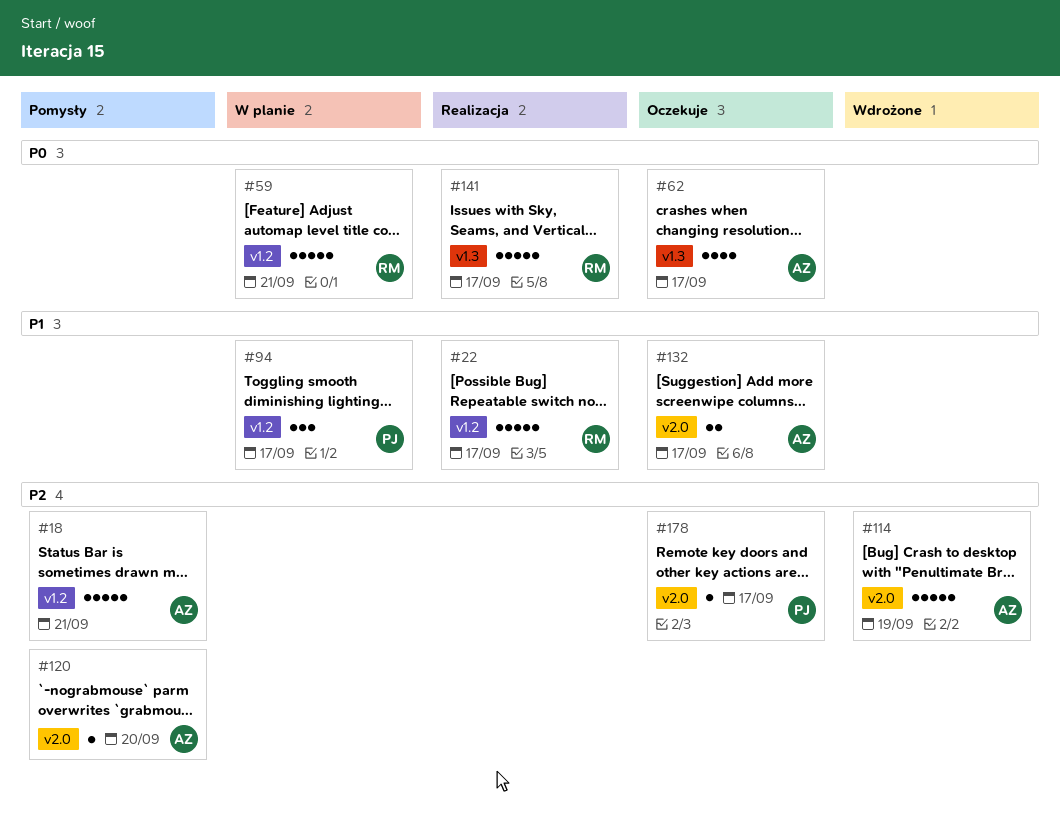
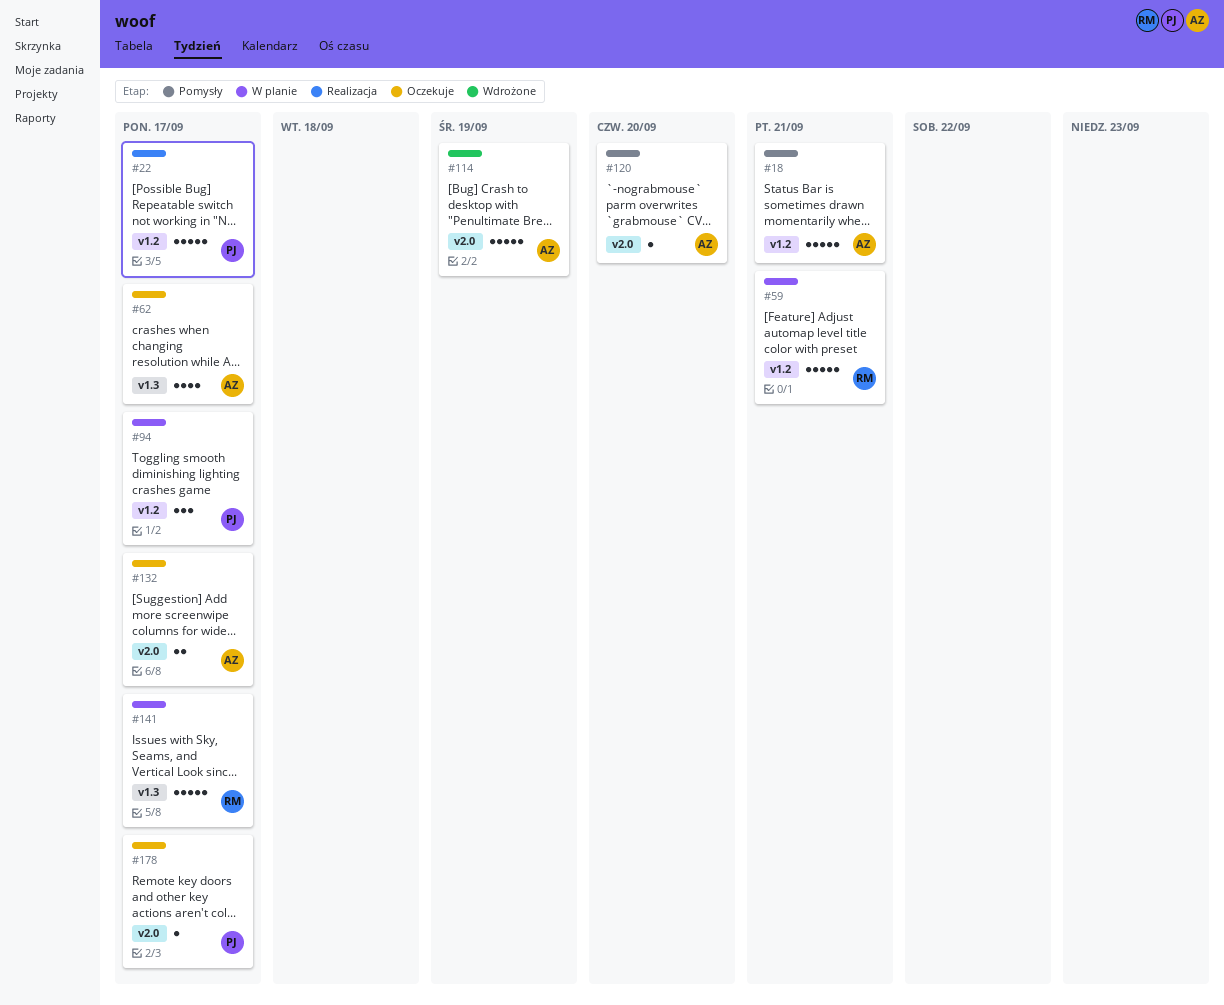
#22, owner: RM -> PJ
#141, status: Realizacja -> W planie

